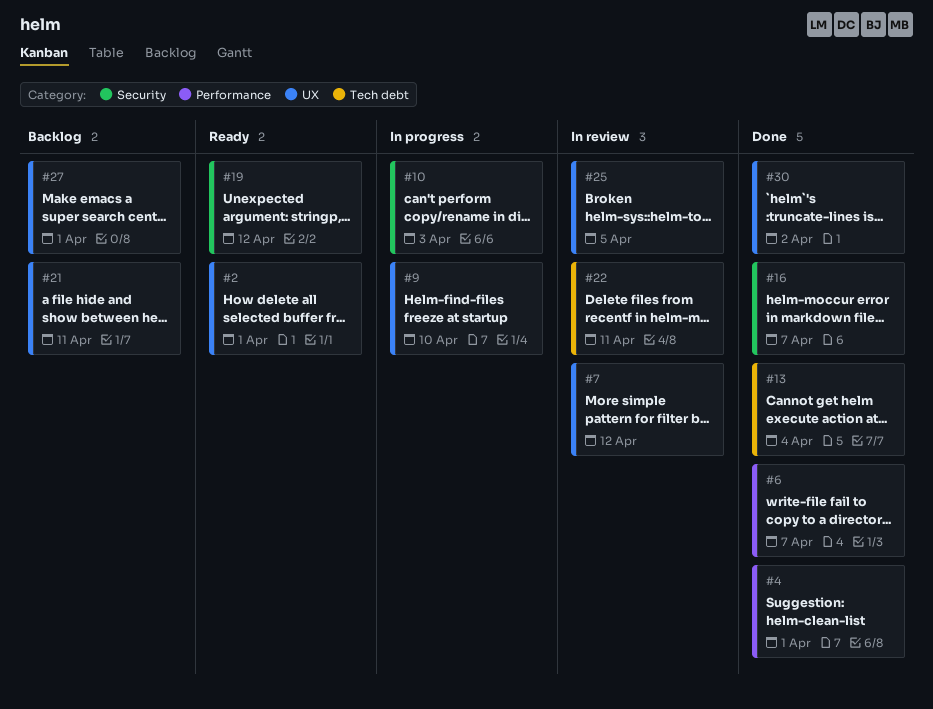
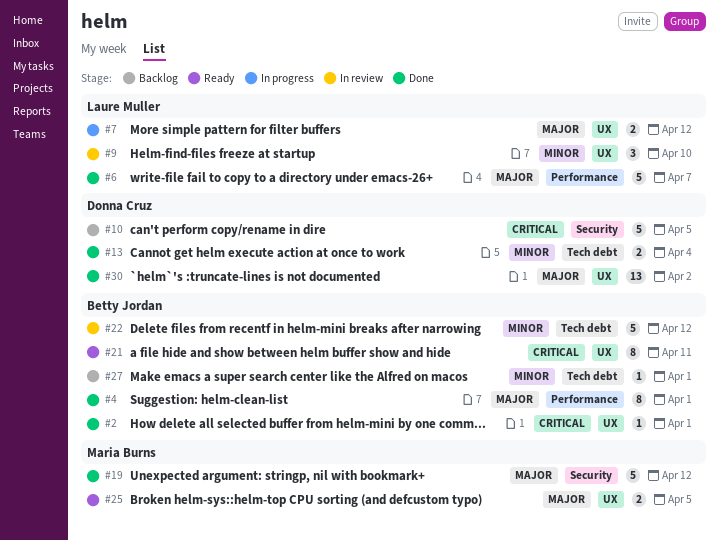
#2, status: Ready -> Done
#7, status: In review -> In progress
#9, status: In progress -> In review
#10, status: In progress -> Backlog
#10, due: Apr 3 -> Apr 5
#16: present -> none
#19, status: Ready -> Done
#21, status: Backlog -> Ready
#22, due: Apr 11 -> Apr 12
#25, status: In review -> Ready
#27, label: UX -> Tech debt

